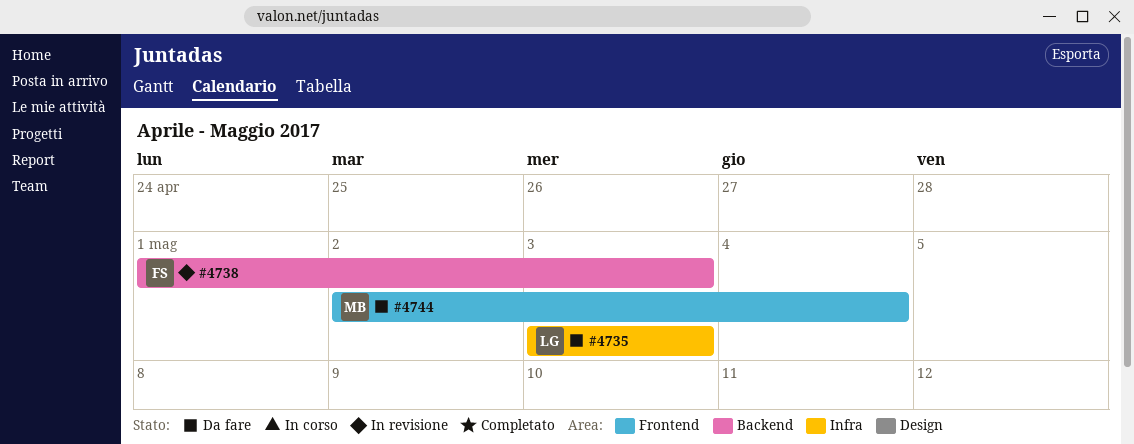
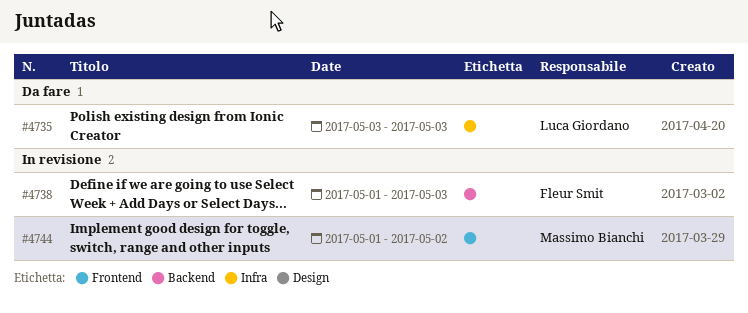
#4744, status: Da fare -> In revisione
#4744, start: May 2 -> May 1
#4744, due: May 4 -> May 2

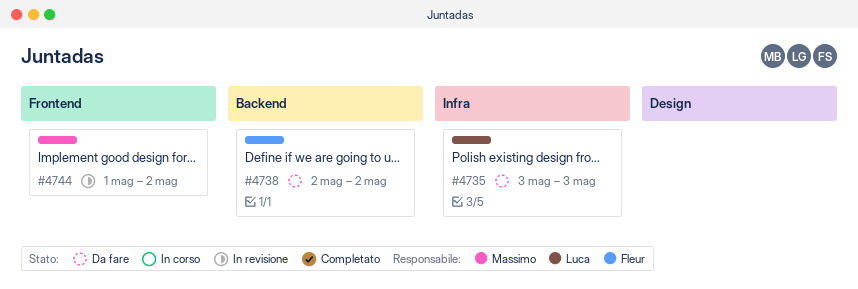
#4738, status: In revisione -> Da fare
#4738, start: May 1 -> May 2
#4738, due: May 3 -> May 2

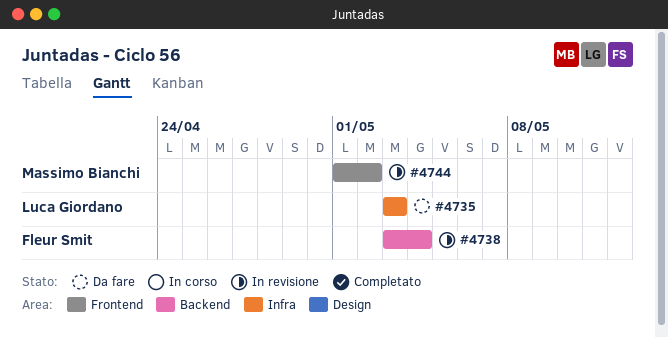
#4738, status: Da fare -> In revisione
#4738, start: May 2 -> May 3
#4738, due: May 2 -> May 4

